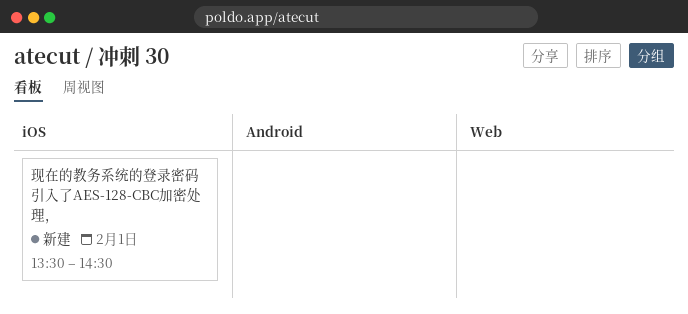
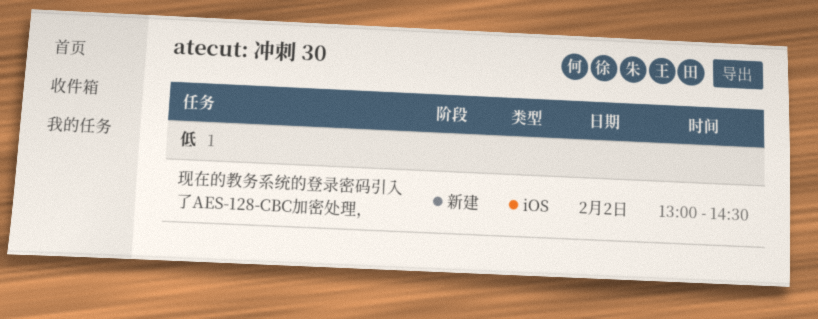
现在的教务系统的登录密码引入了AES-128-CBC加密处理，, day: Feb 1 -> Feb 2
现在的教务系统的登录密码引入了AES-128-CBC加密处理，, begins: 13:30 -> 13:00

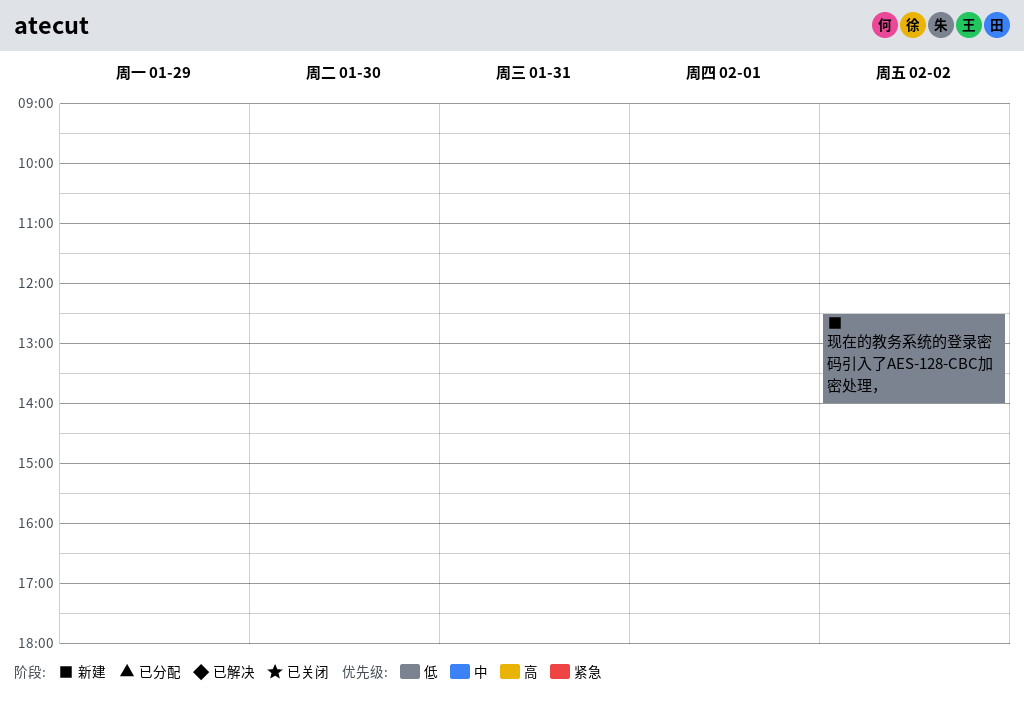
现在的教务系统的登录密码引入了AES-128-CBC加密处理，, begins: 13:00 -> 12:30
现在的教务系统的登录密码引入了AES-128-CBC加密处理，, ends: 14:30 -> 14:00

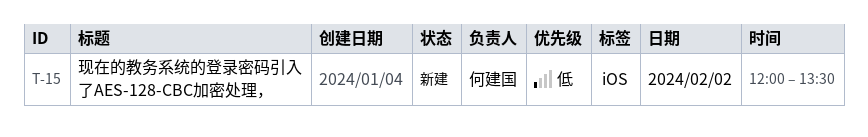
现在的教务系统的登录密码引入了AES-128-CBC加密处理，, begins: 12:30 -> 12:00
现在的教务系统的登录密码引入了AES-128-CBC加密处理，, ends: 14:00 -> 13:30

